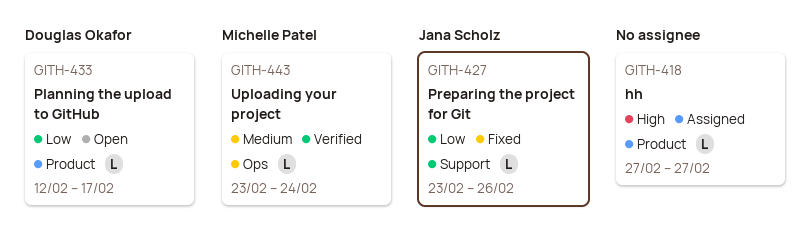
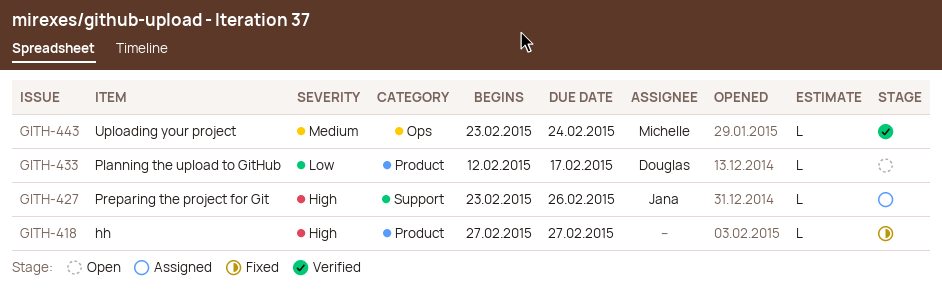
GITH-418, status: Assigned -> Fixed
GITH-427, status: Fixed -> Assigned
GITH-427, priority: Low -> High

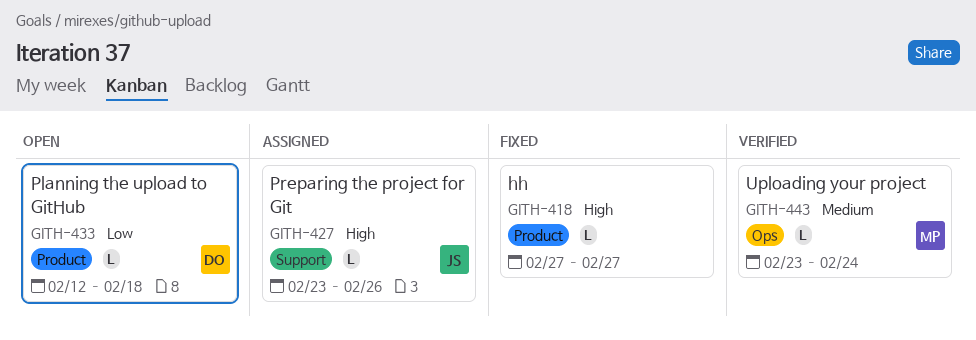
GITH-433, due: Feb 17 -> Feb 18

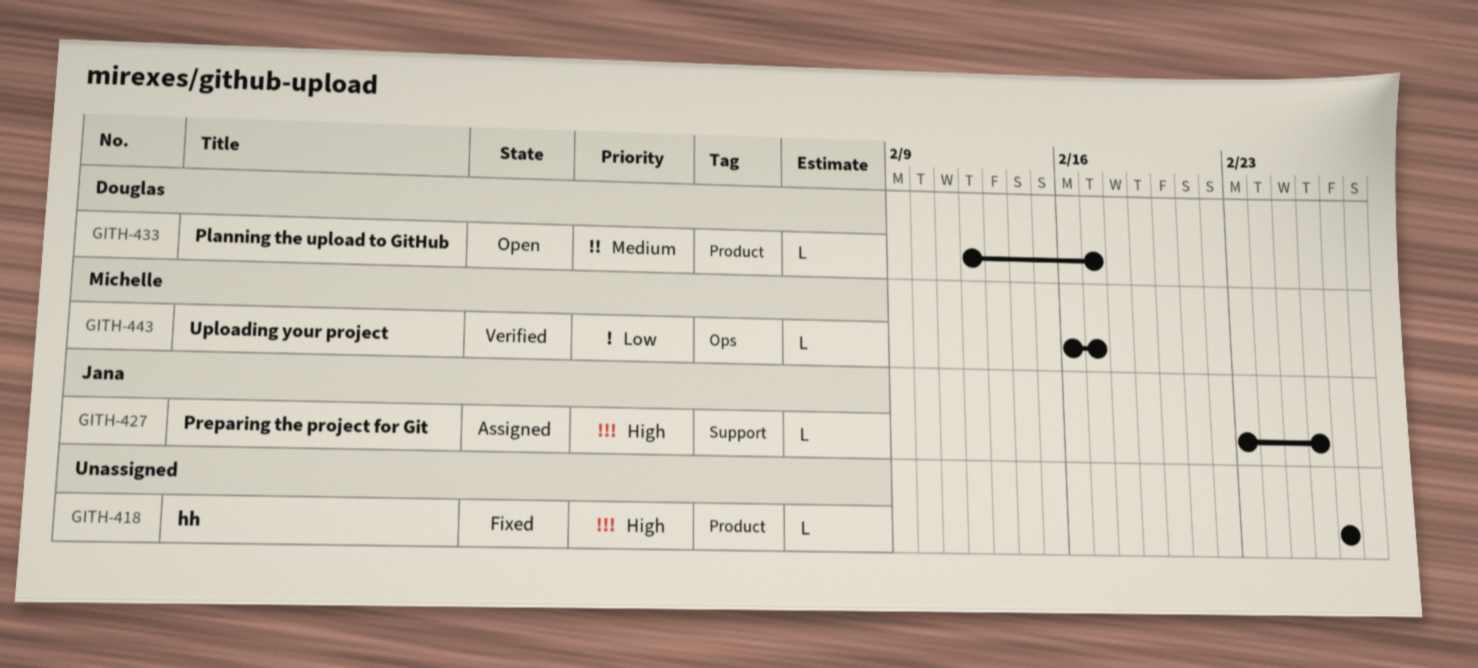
GITH-433, priority: Low -> Medium
GITH-433, due: Feb 18 -> Feb 17
GITH-443, priority: Medium -> Low
GITH-443, start: Feb 23 -> Feb 16
GITH-443, due: Feb 24 -> Feb 17

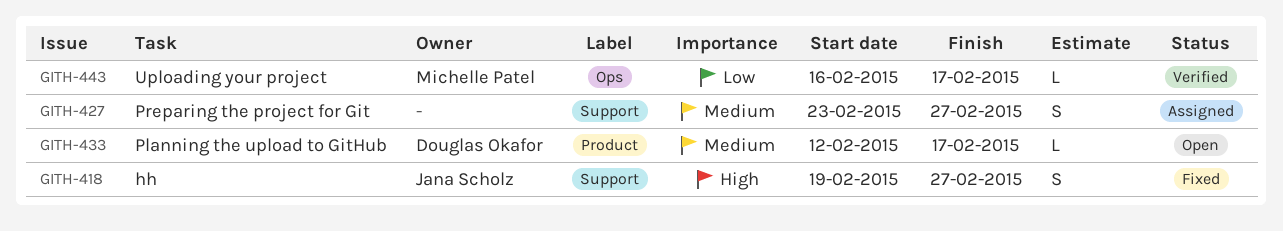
GITH-418, owner: none -> Jana Scholz
GITH-418, label: Product -> Support
GITH-418, estimate: L -> S
GITH-418, start: Feb 27 -> Feb 19
GITH-427, owner: Jana Scholz -> none
GITH-427, priority: High -> Medium
GITH-427, estimate: L -> S
GITH-427, due: Feb 26 -> Feb 27

